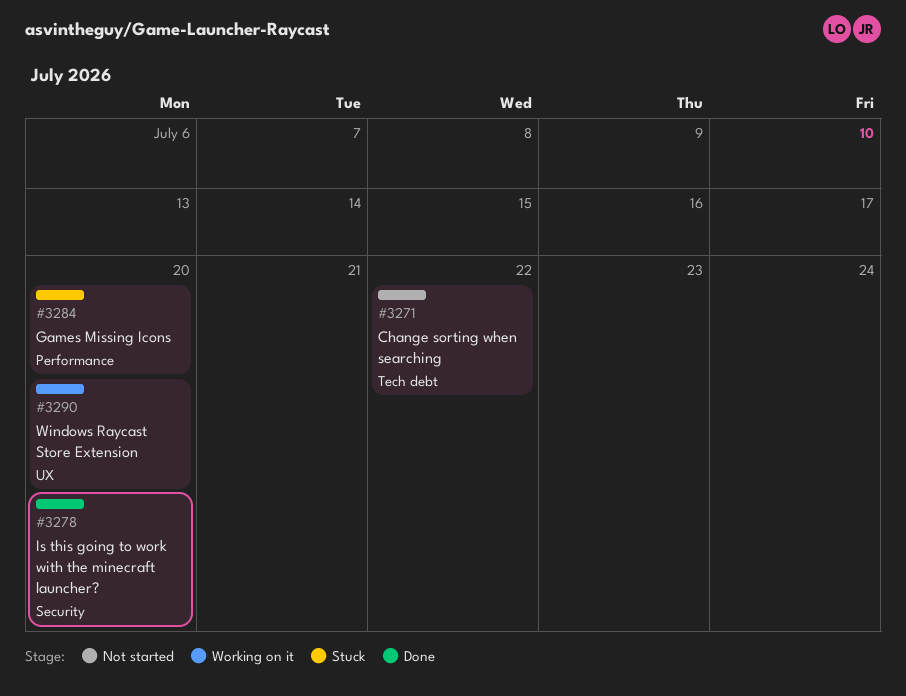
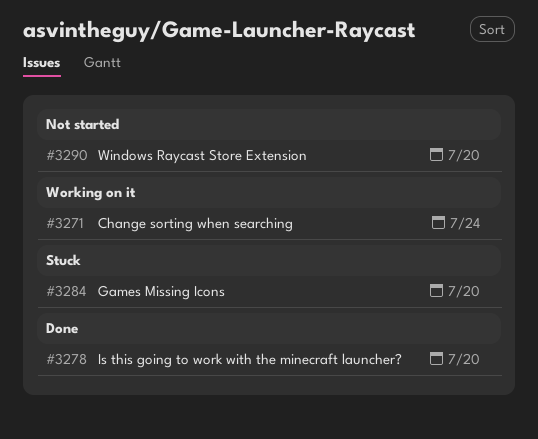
#3271, status: Not started -> Working on it
#3271, due: Jul 22 -> Jul 24
#3290, status: Working on it -> Not started

